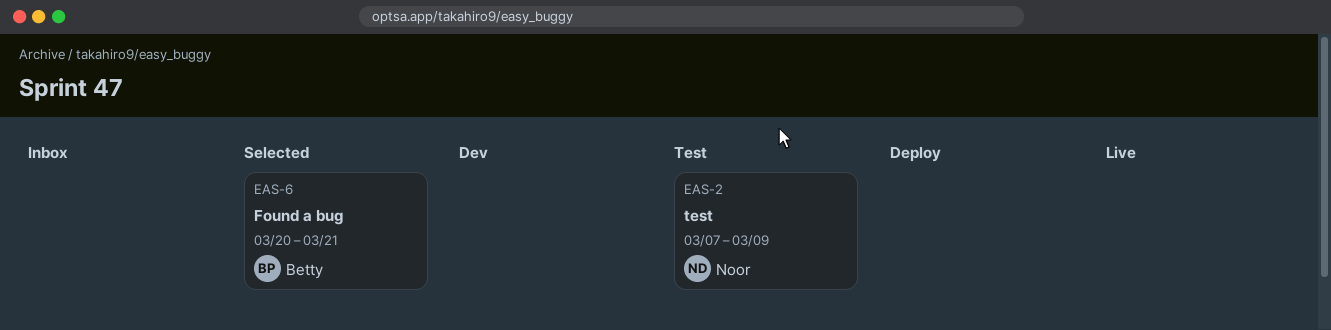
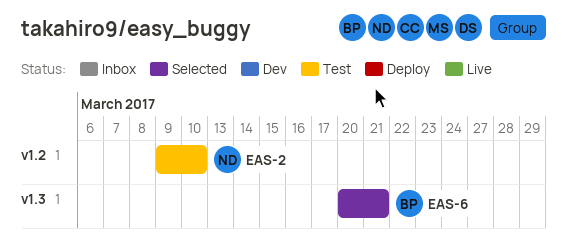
EAS-2, start: Mar 7 -> Mar 9
EAS-2, due: Mar 9 -> Mar 10

